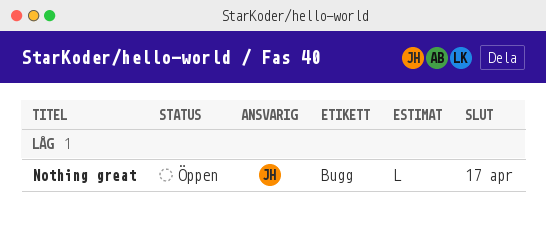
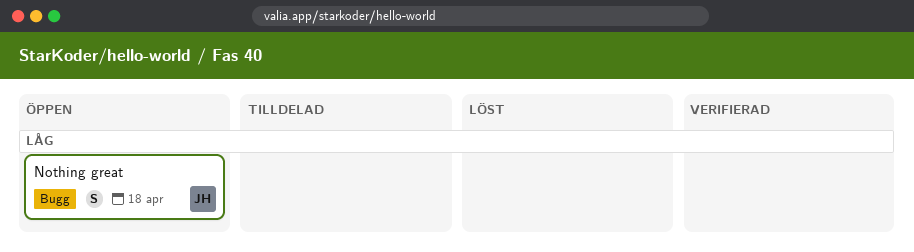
Nothing great, estimate: L -> S
Nothing great, due: Apr 17 -> Apr 18

